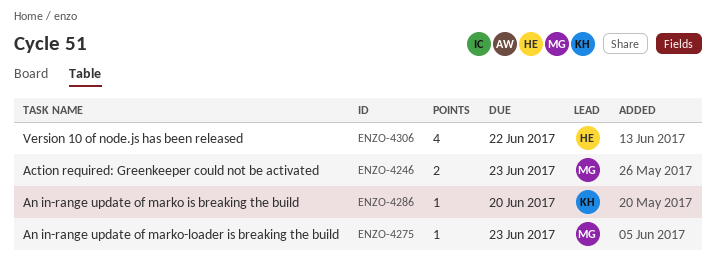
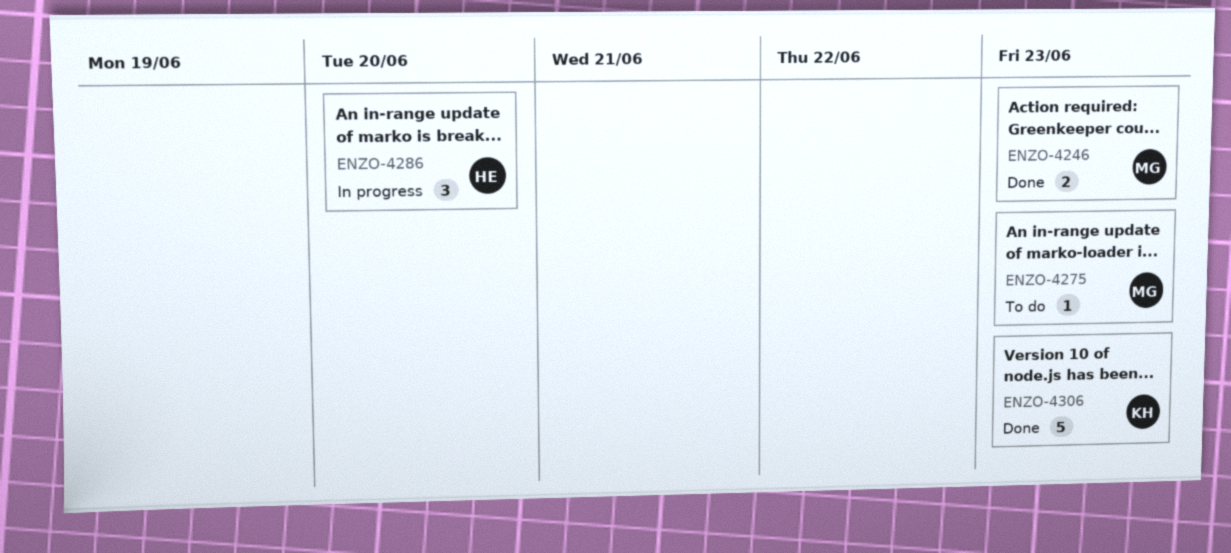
ENZO-4286, owner: KH -> HE
ENZO-4286, estimate: 1 -> 3
ENZO-4306, owner: HE -> KH
ENZO-4306, estimate: 4 -> 5
ENZO-4306, due: Jun 22 -> Jun 23

